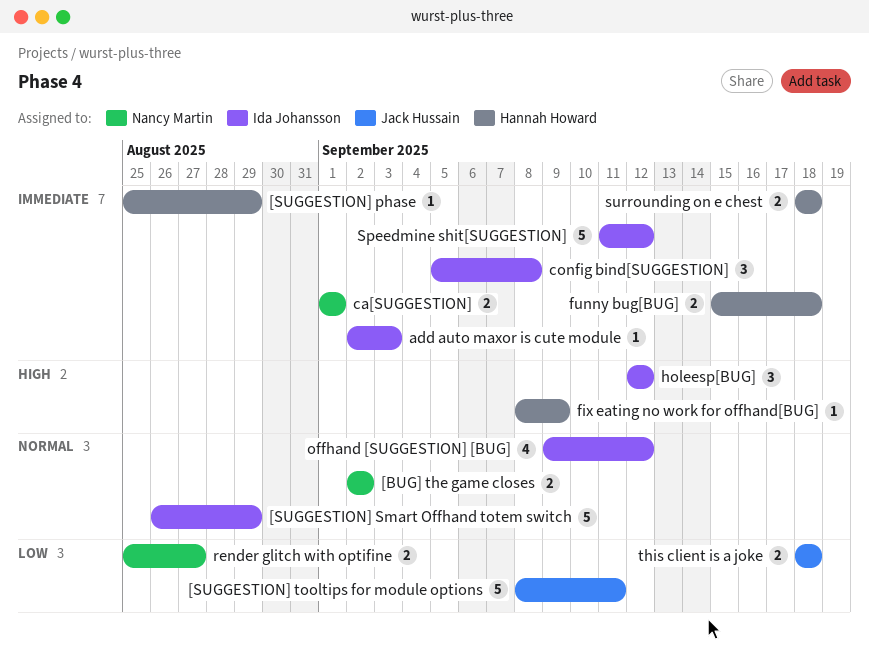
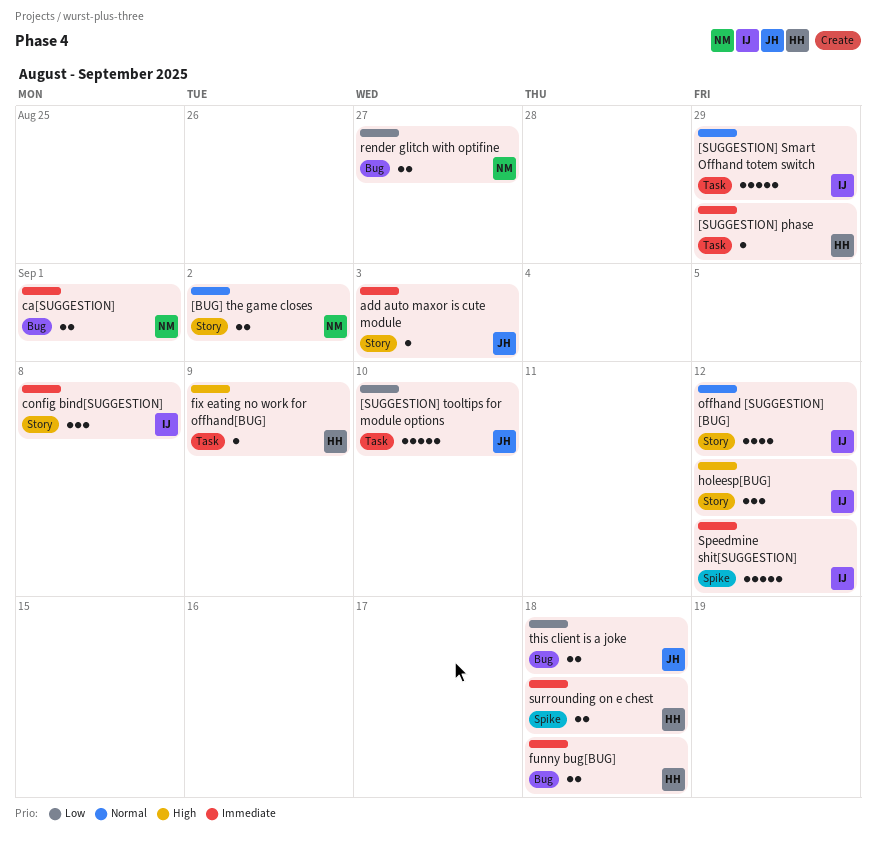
[SUGGESTION] tooltips for module options, due: Sep 11 -> Sep 10
add auto maxor is cute module, owner: Ida Johansson -> Jack Hussain

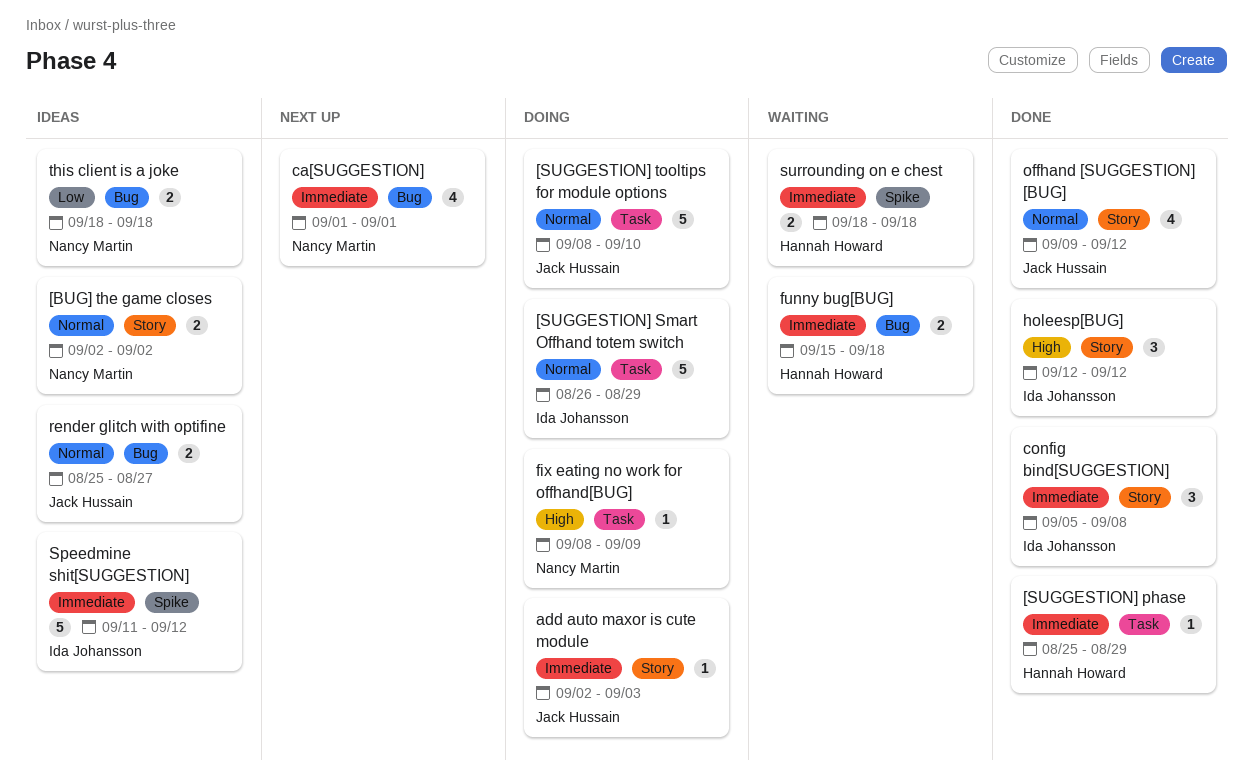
[SUGGESTION] tooltips for module options, priority: Low -> Normal
ca[SUGGESTION], estimate: 2 -> 4
fix eating no work for offhand[BUG], owner: Hannah Howard -> Nancy Martin
offhand [SUGGESTION] [BUG], owner: Ida Johansson -> Jack Hussain
render glitch with optifine, owner: Nancy Martin -> Jack Hussain
render glitch with optifine, priority: Low -> Normal
this client is a joke, owner: Jack Hussain -> Nancy Martin

